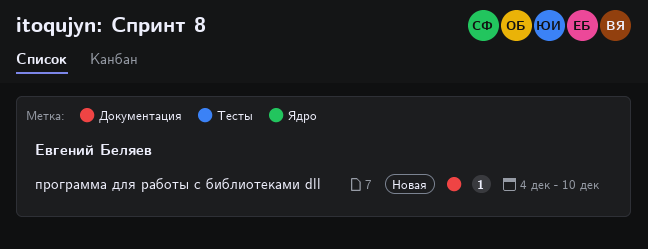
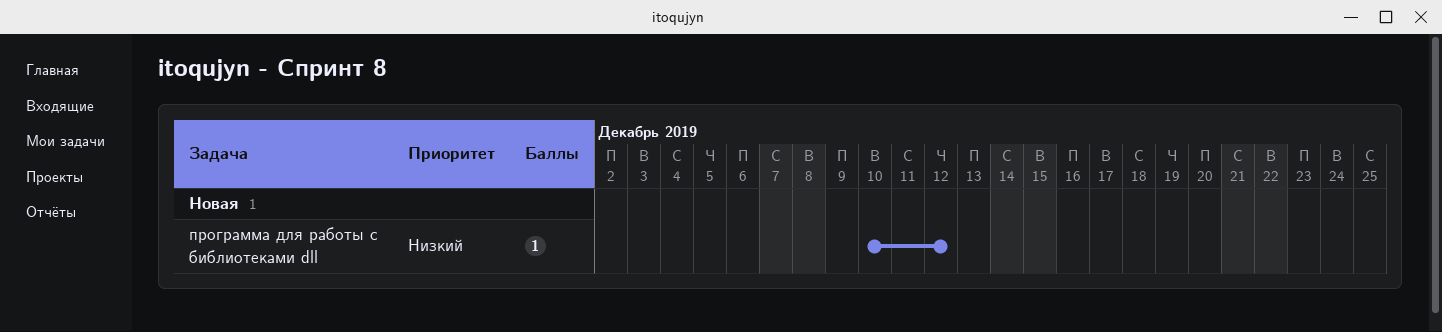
программа для работы с библиотеками dll, start: Dec 4 -> Dec 10
программа для работы с библиотеками dll, due: Dec 10 -> Dec 12

